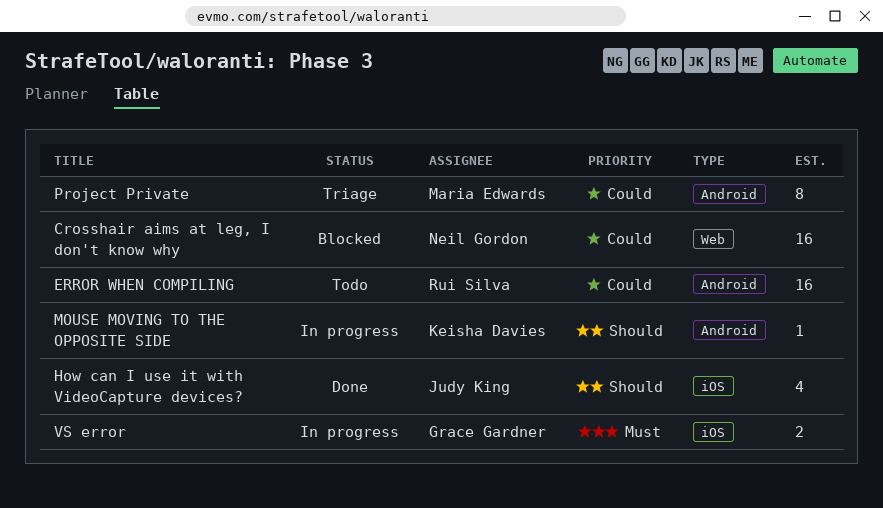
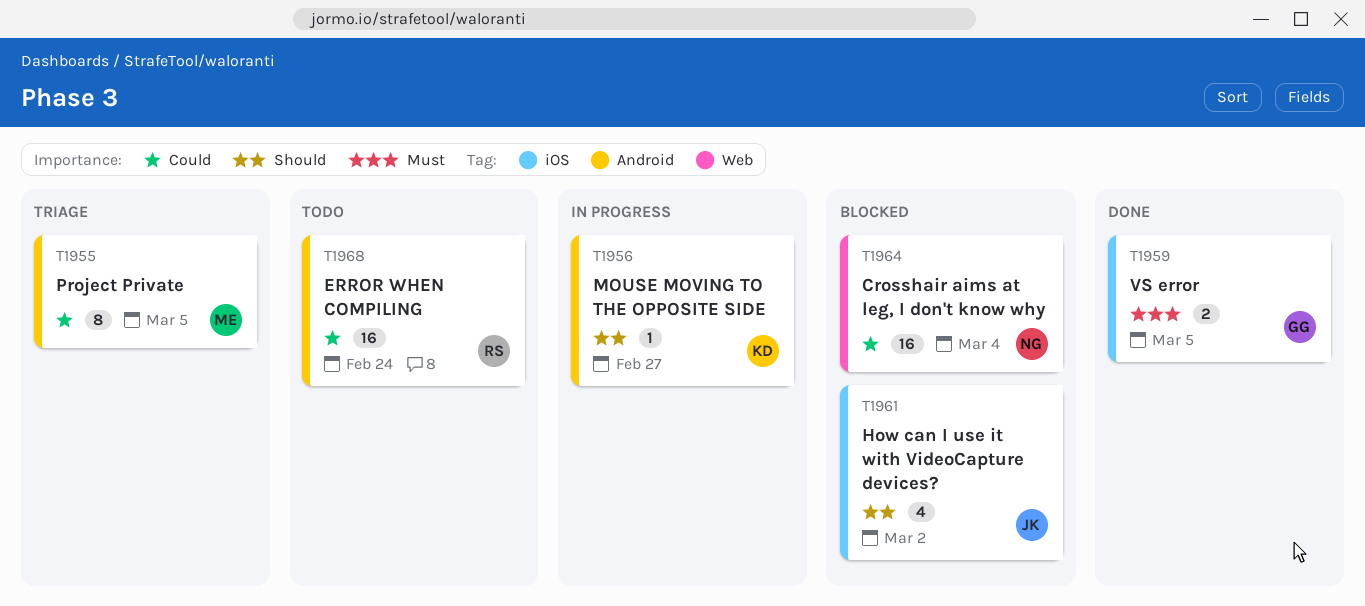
How can I use it with VideoCapture devices?, status: Done -> Blocked
VS error, status: In progress -> Done

